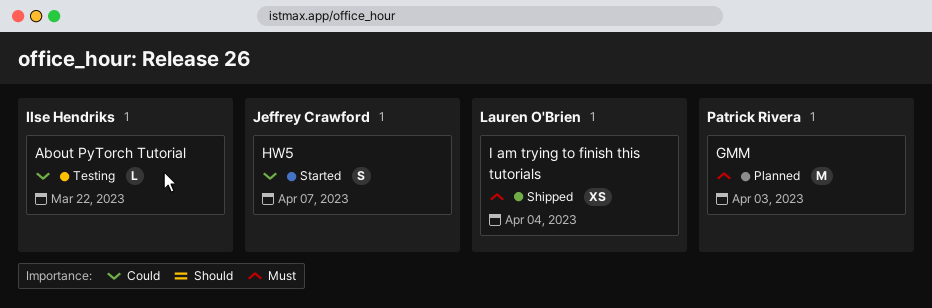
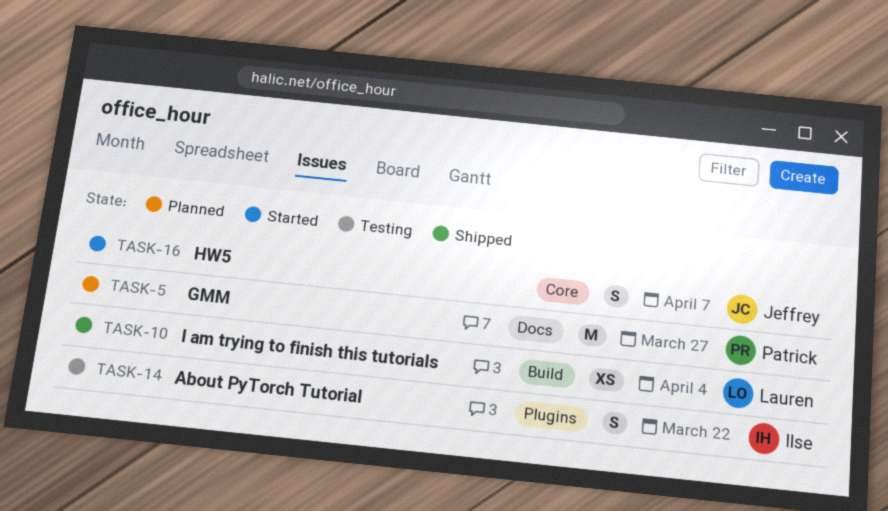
About PyTorch Tutorial, estimate: L -> S
GMM, due: Apr 3 -> Mar 27

